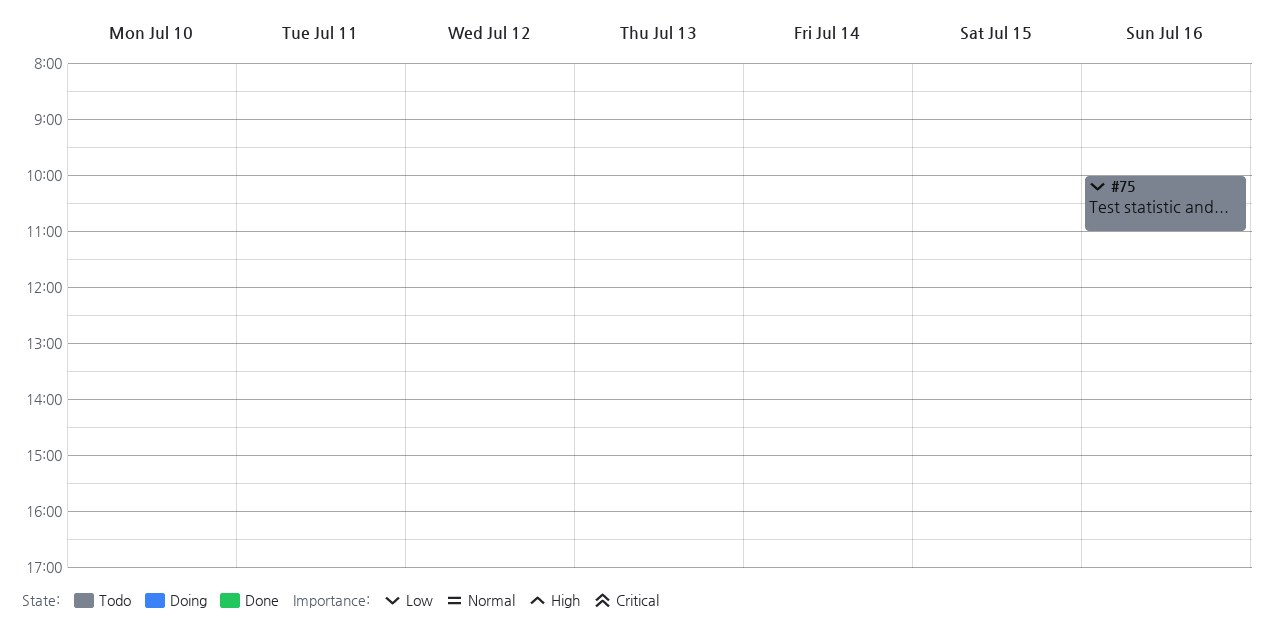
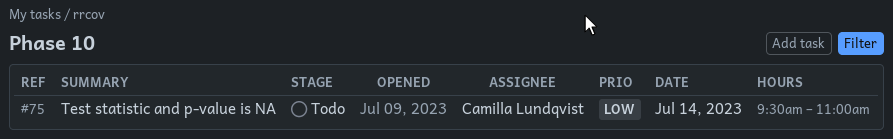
#75, day: Jul 16 -> Jul 14
#75, begins: 10:00 -> 09:30

